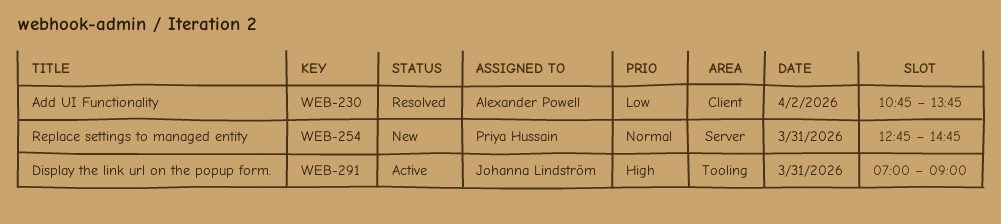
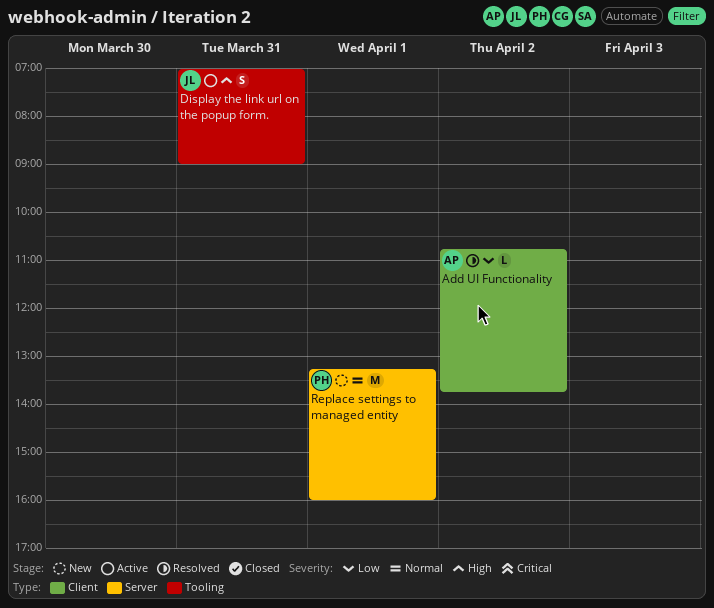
Replace settings to managed entity, day: Mar 31 -> Apr 1
Replace settings to managed entity, begins: 12:45 -> 13:15
Replace settings to managed entity, ends: 14:45 -> 16:00

